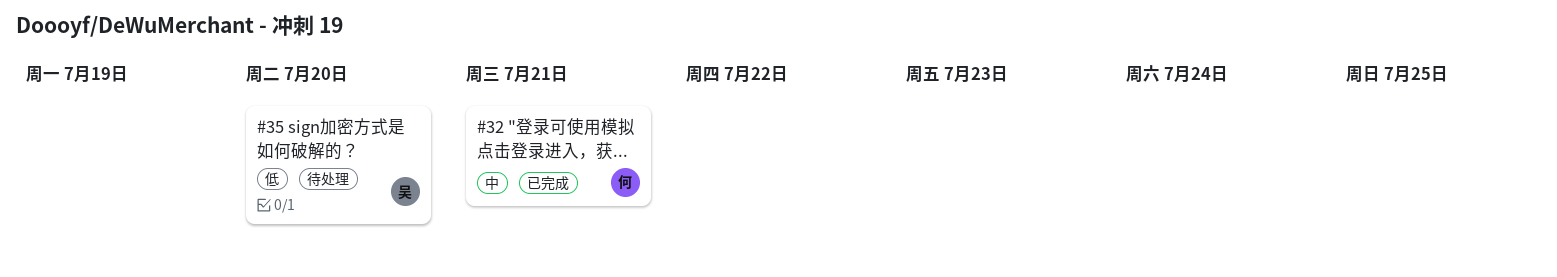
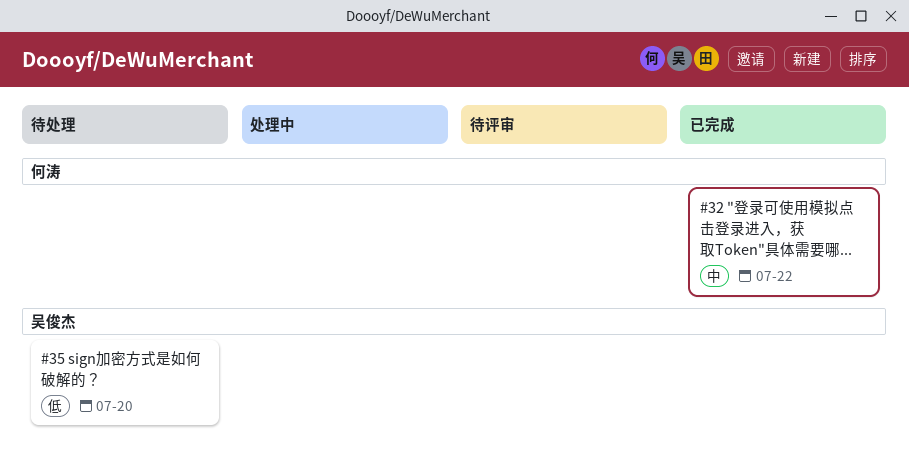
#32, due: Jul 21 -> Jul 22

